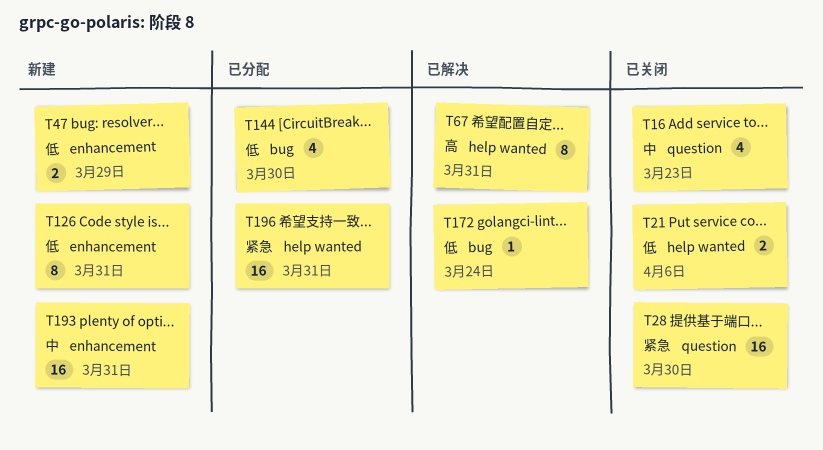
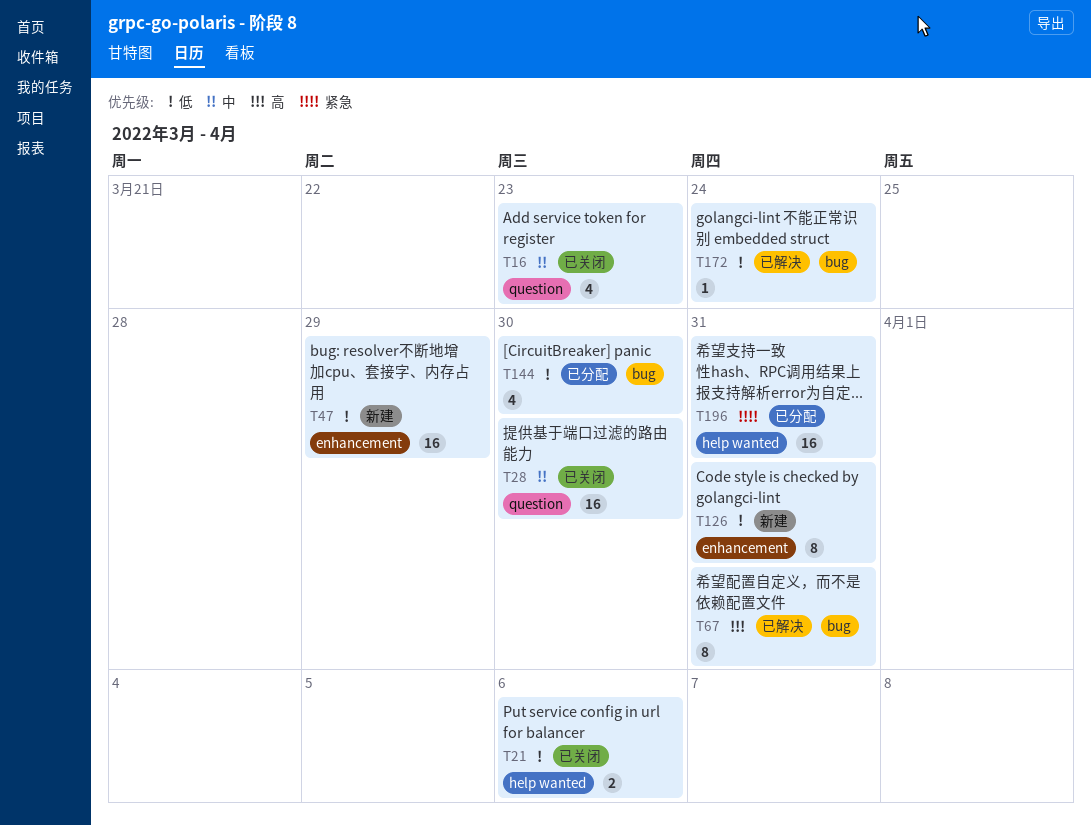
T28, priority: 紧急 -> 中
T47, estimate: 2 -> 16
T67, label: help wanted -> bug
T193: present -> none

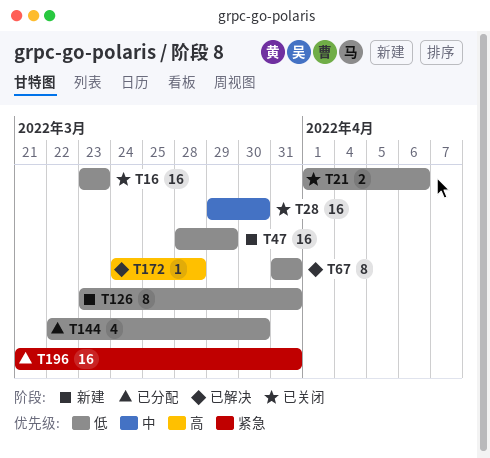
T16, priority: 中 -> 低
T16, estimate: 4 -> 16
T67, priority: 高 -> 低
T172, priority: 低 -> 高
T172, due: Mar 24 -> Mar 28

